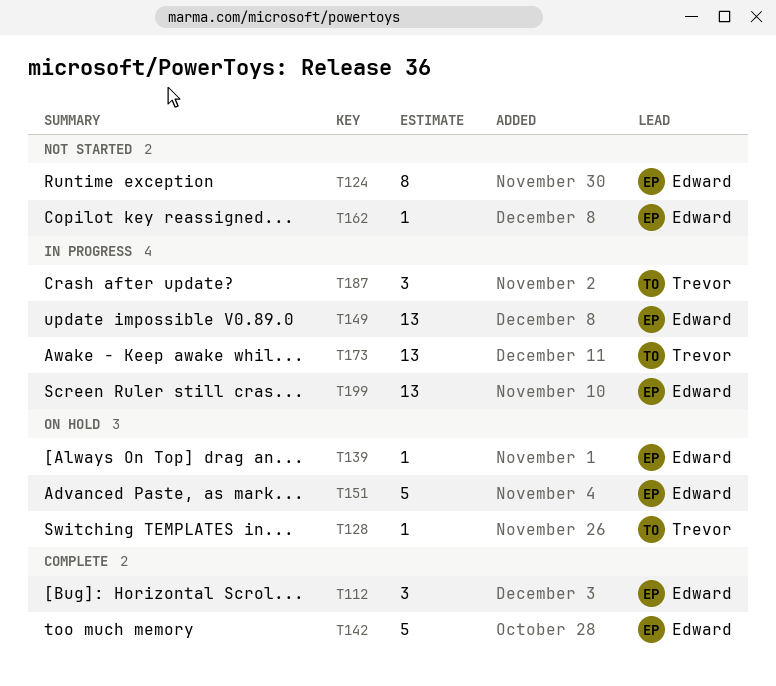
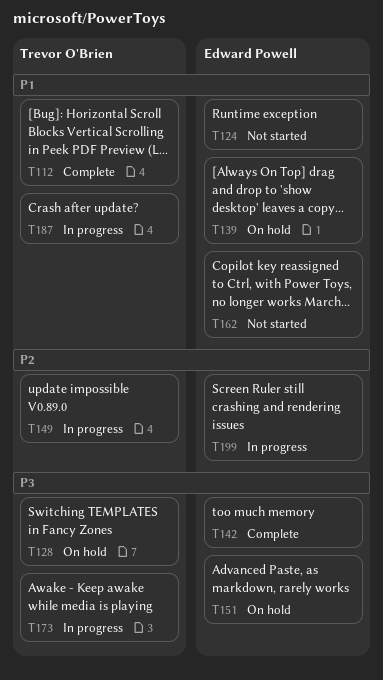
T112, owner: Edward Powell -> Trevor O'Brien
T149, owner: Edward Powell -> Trevor O'Brien

